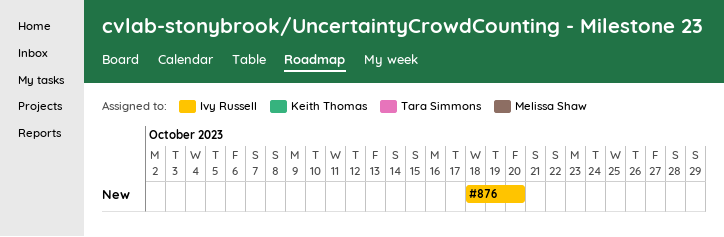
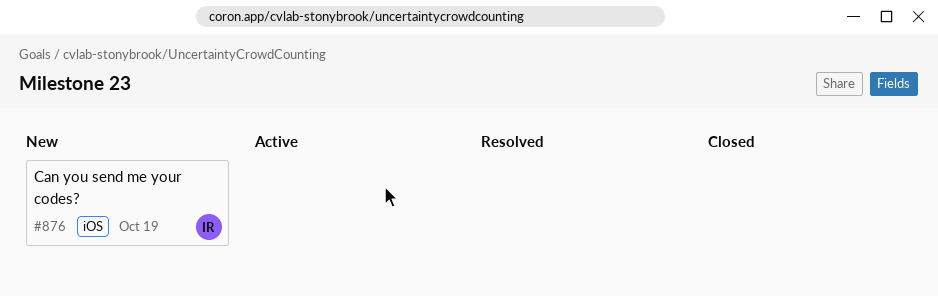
#876, due: Oct 20 -> Oct 19

